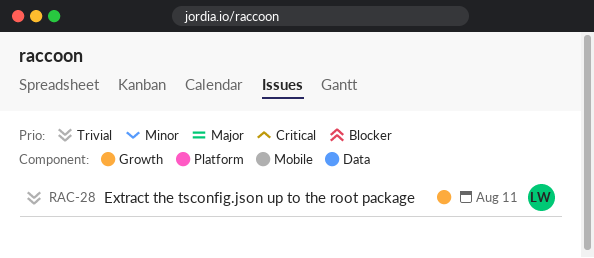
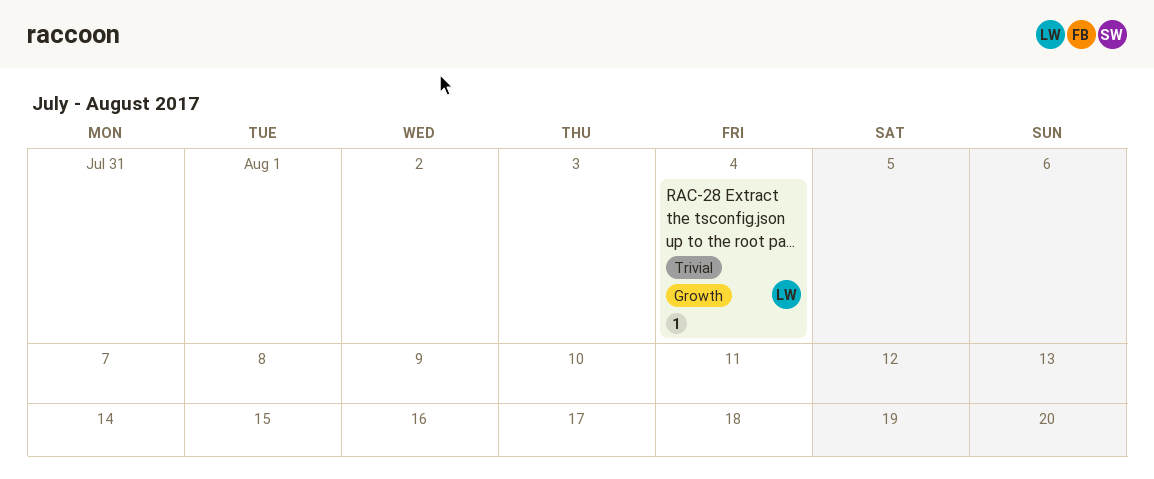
RAC-28, due: Aug 11 -> Aug 4

